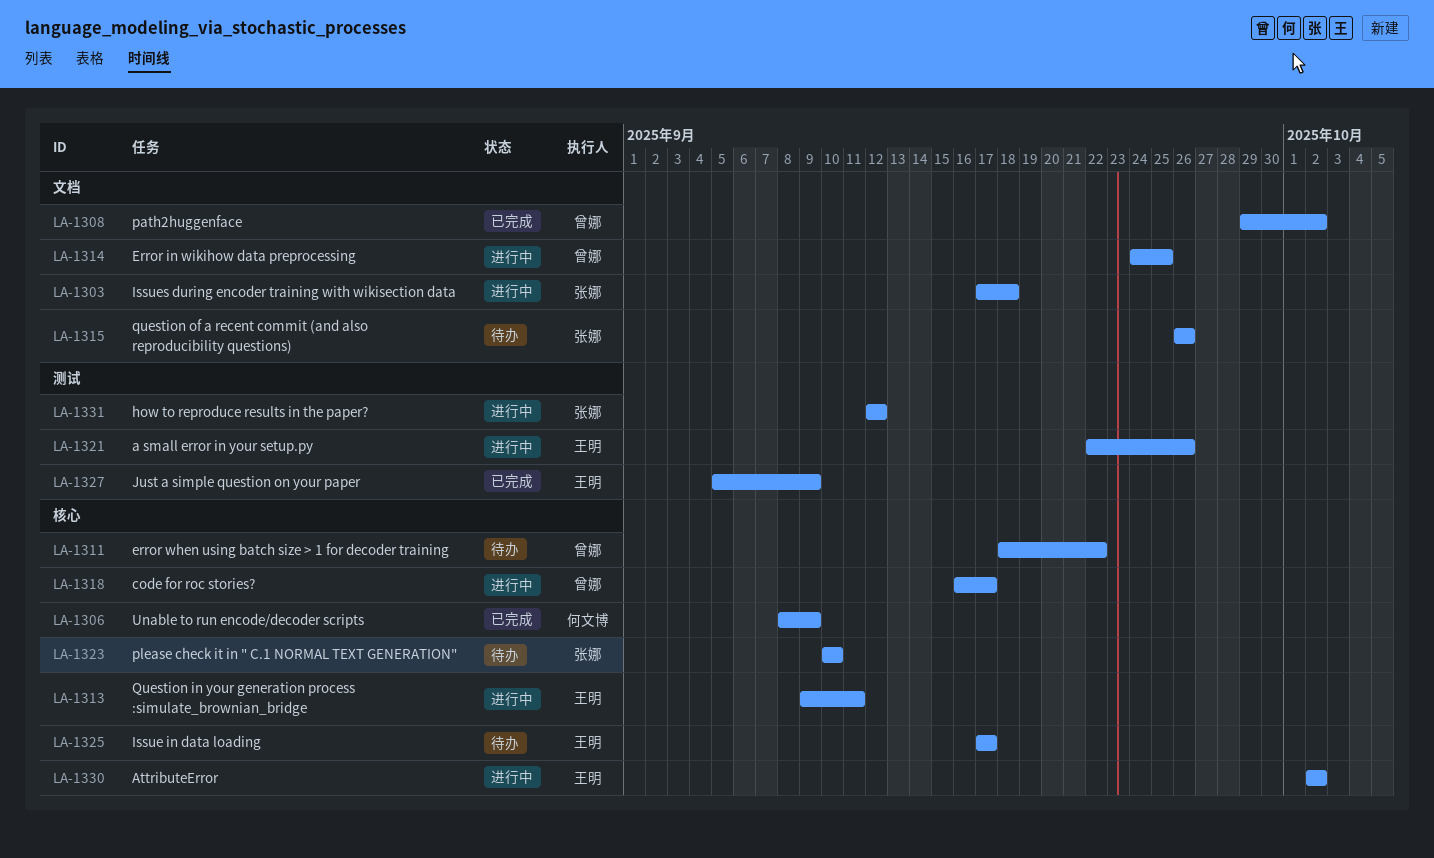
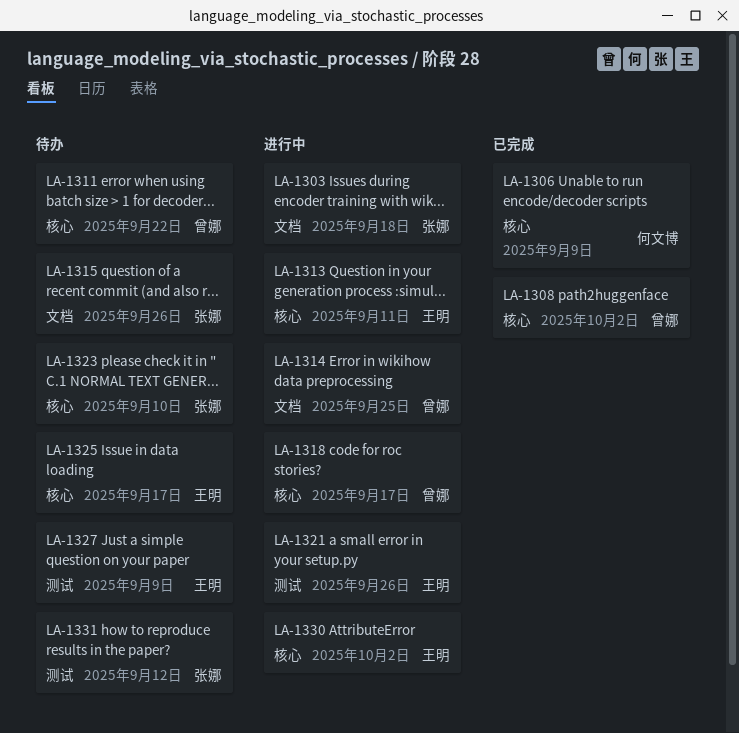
LA-1308, label: 文档 -> 核心
LA-1327, status: 已完成 -> 待办
LA-1331, status: 进行中 -> 待办

